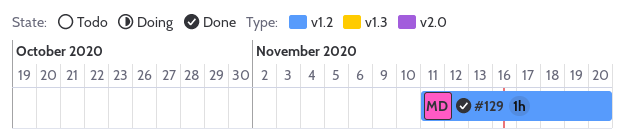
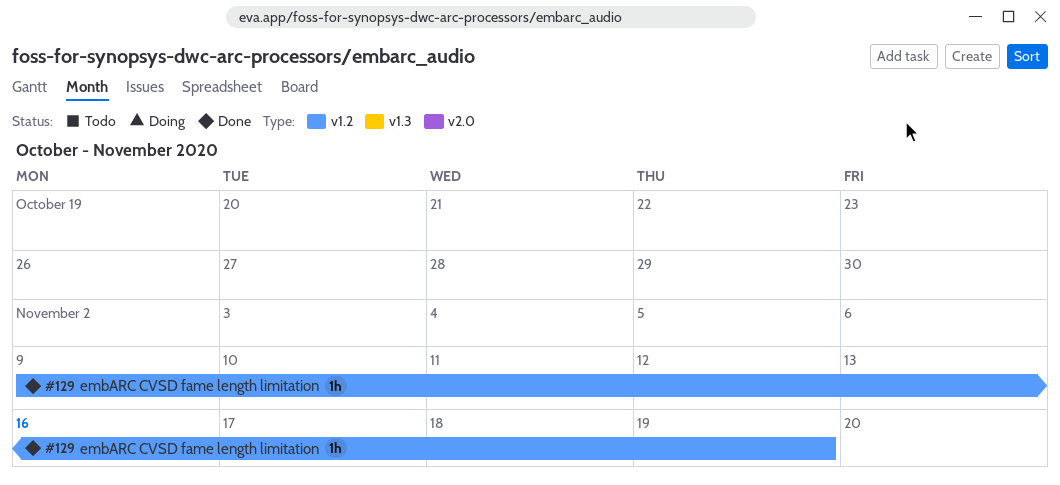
#129, start: Nov 11 -> Nov 9
#129, due: Nov 20 -> Nov 19

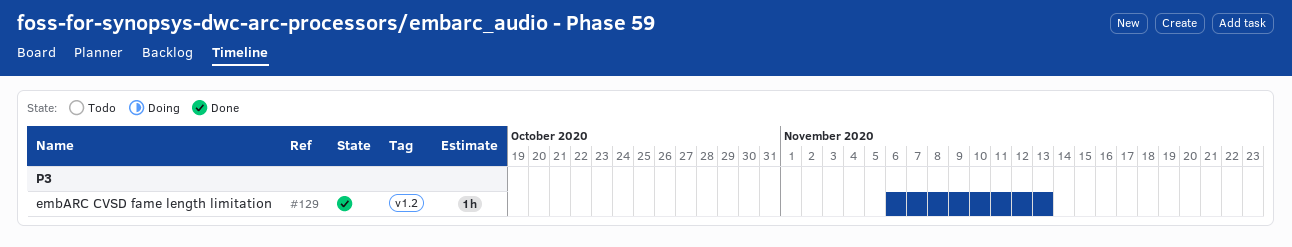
#129, start: Nov 9 -> Nov 6
#129, due: Nov 19 -> Nov 13

